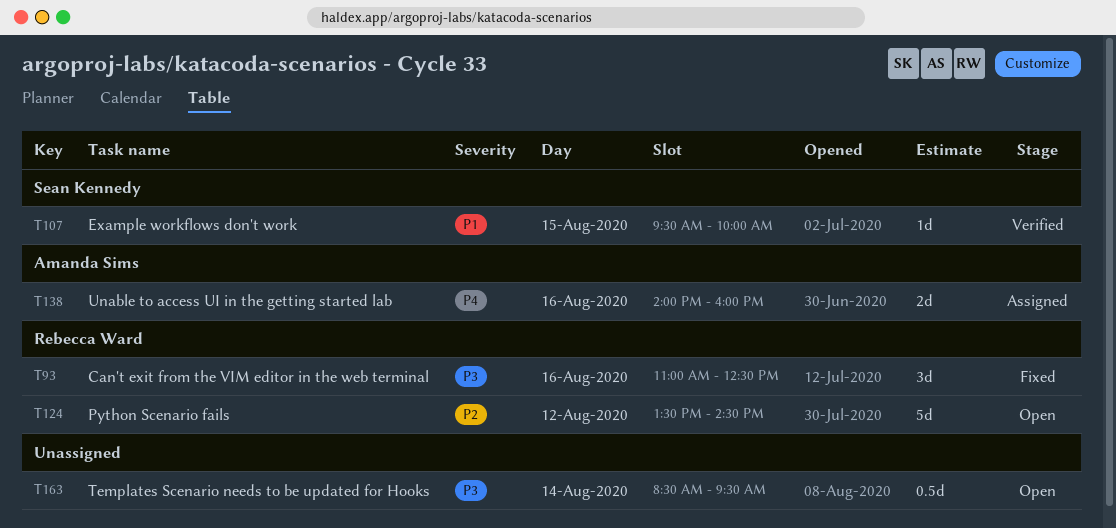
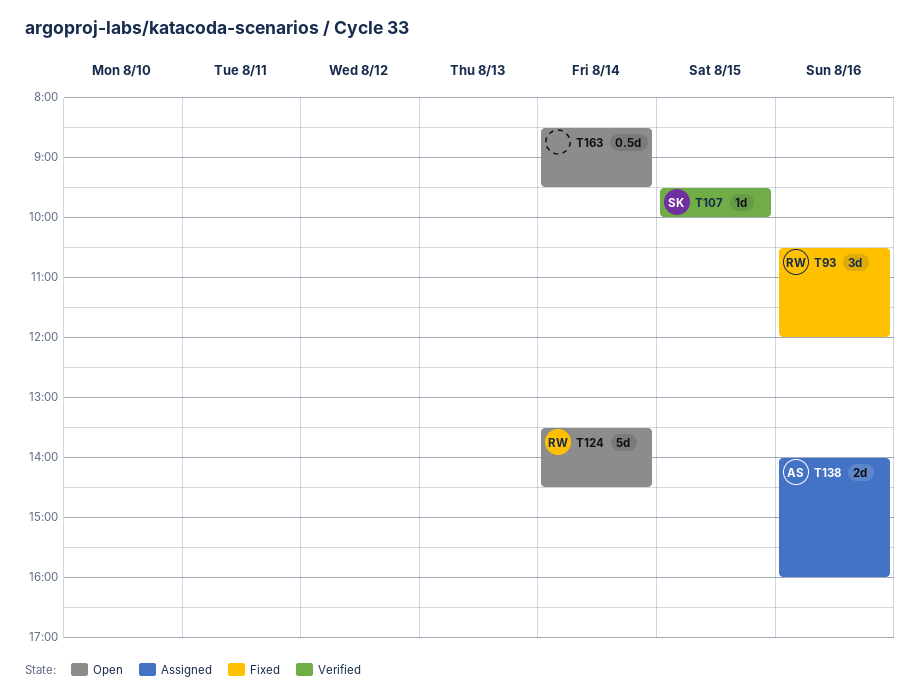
T93, begins: 11:00 -> 10:30
T93, ends: 12:30 -> 12:00
T124, day: Aug 12 -> Aug 14

